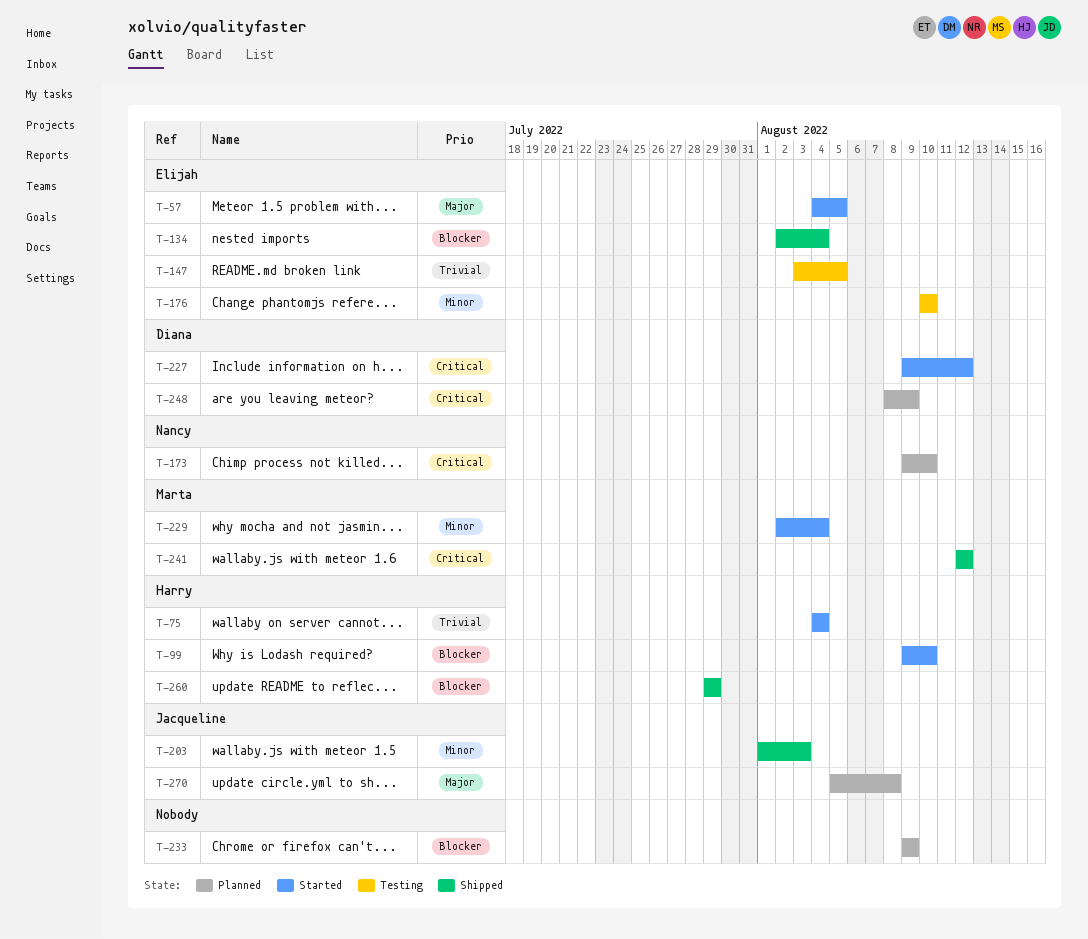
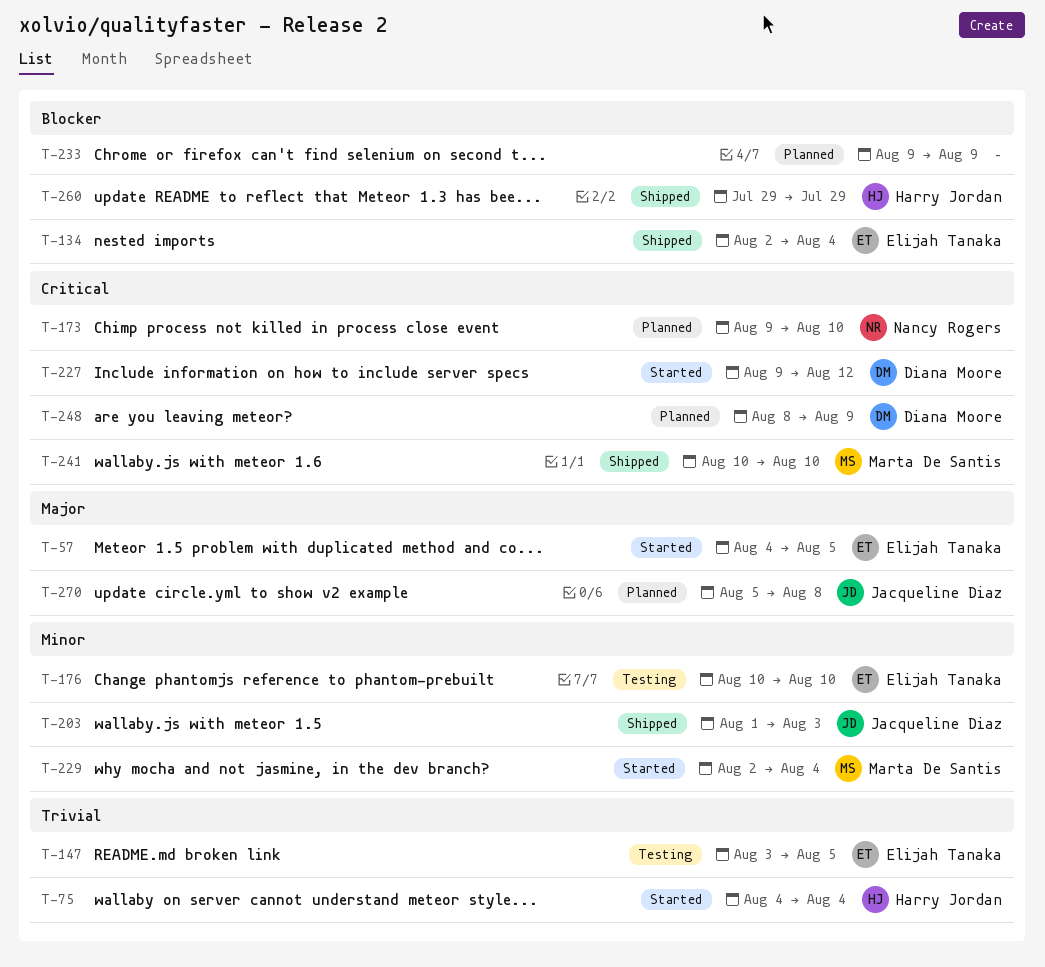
T-99: present -> none
T-241, start: Aug 12 -> Aug 10
T-241, due: Aug 12 -> Aug 10

